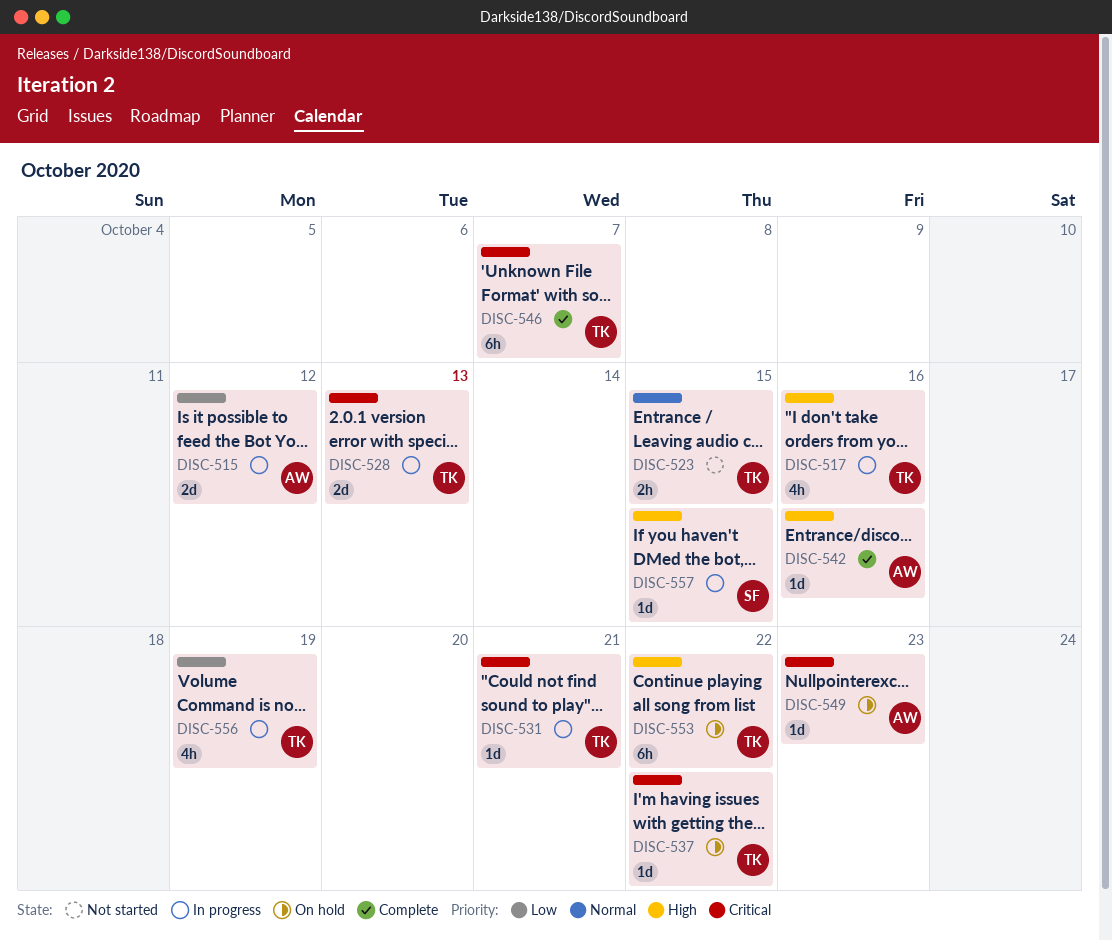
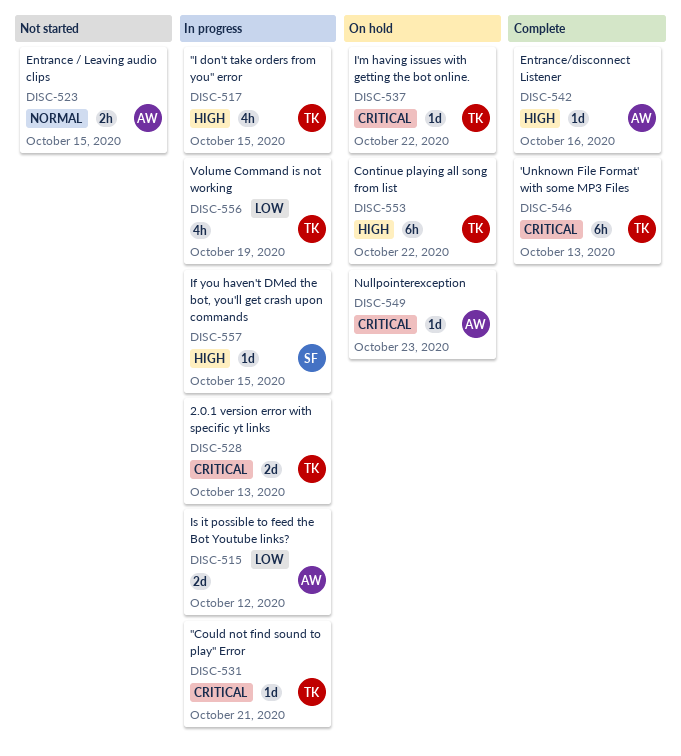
DISC-517, due: Oct 16 -> Oct 15
DISC-523, owner: TK -> AW
DISC-546, due: Oct 7 -> Oct 13

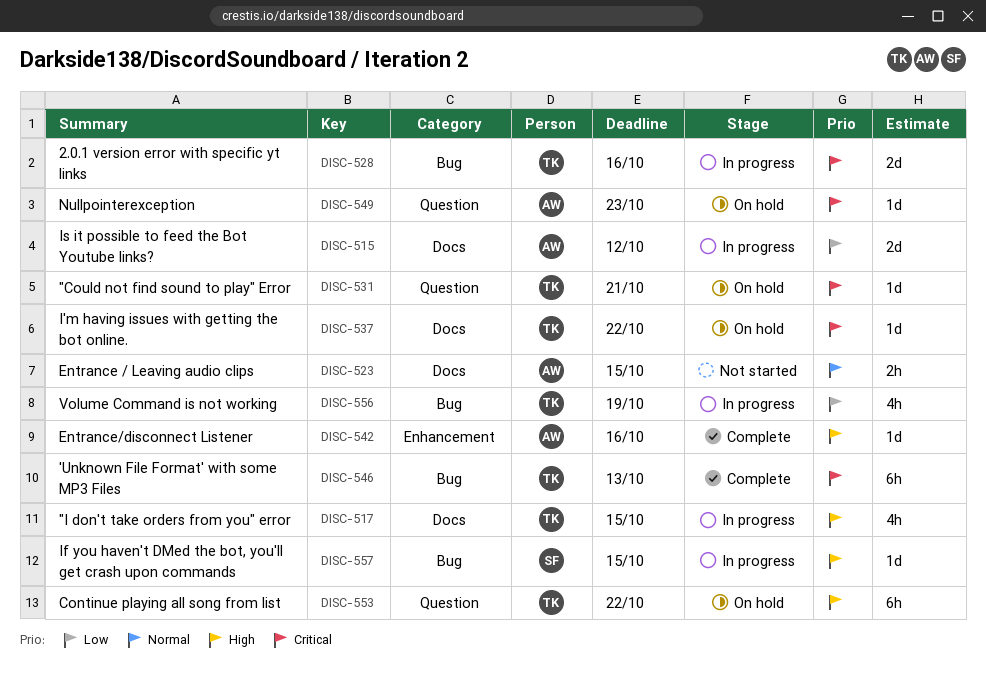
DISC-528, due: Oct 13 -> Oct 16
DISC-531, status: In progress -> On hold

